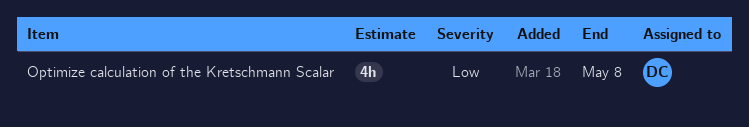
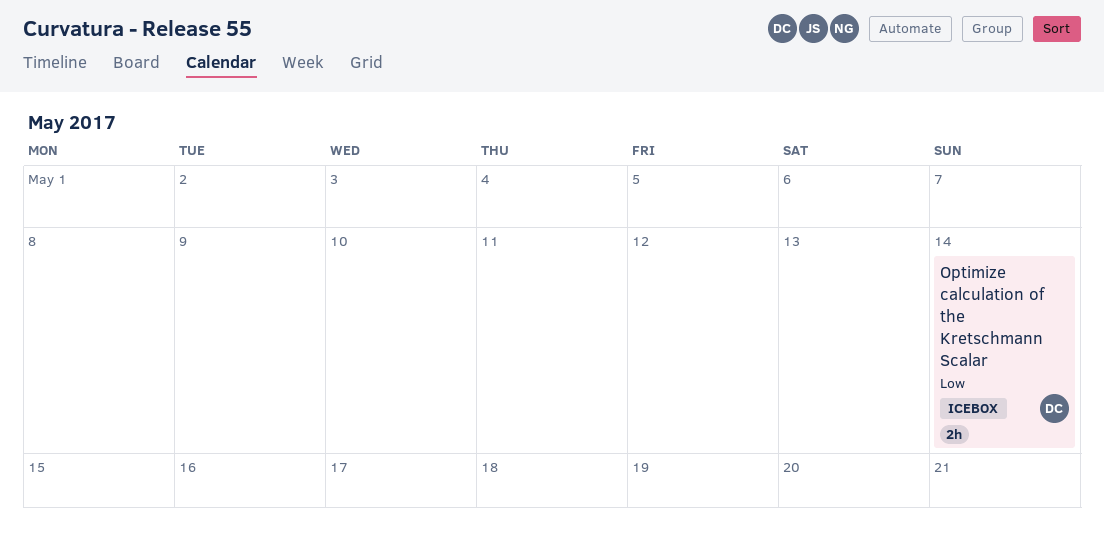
Optimize calculation of the Kretschmann Scalar, estimate: 4h -> 2h
Optimize calculation of the Kretschmann Scalar, due: May 8 -> May 14

